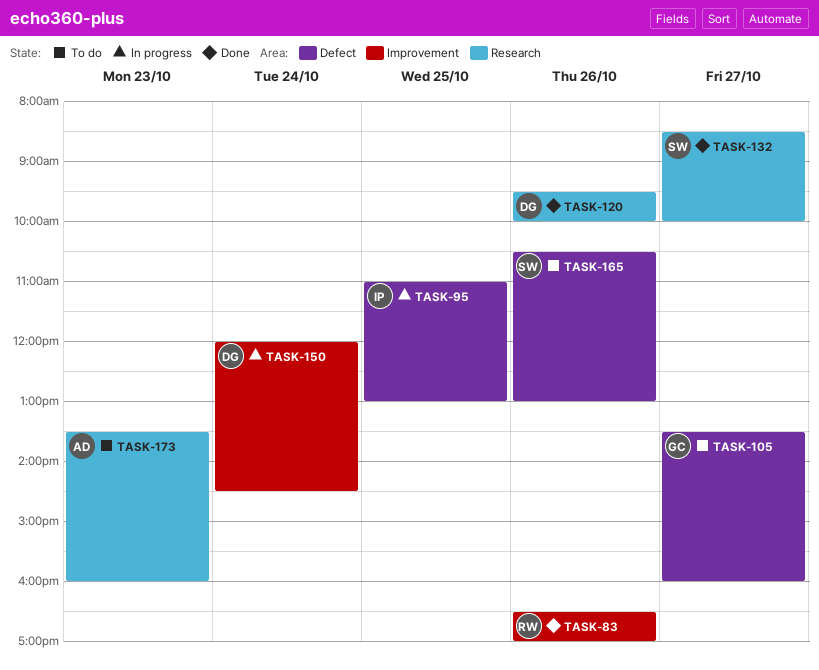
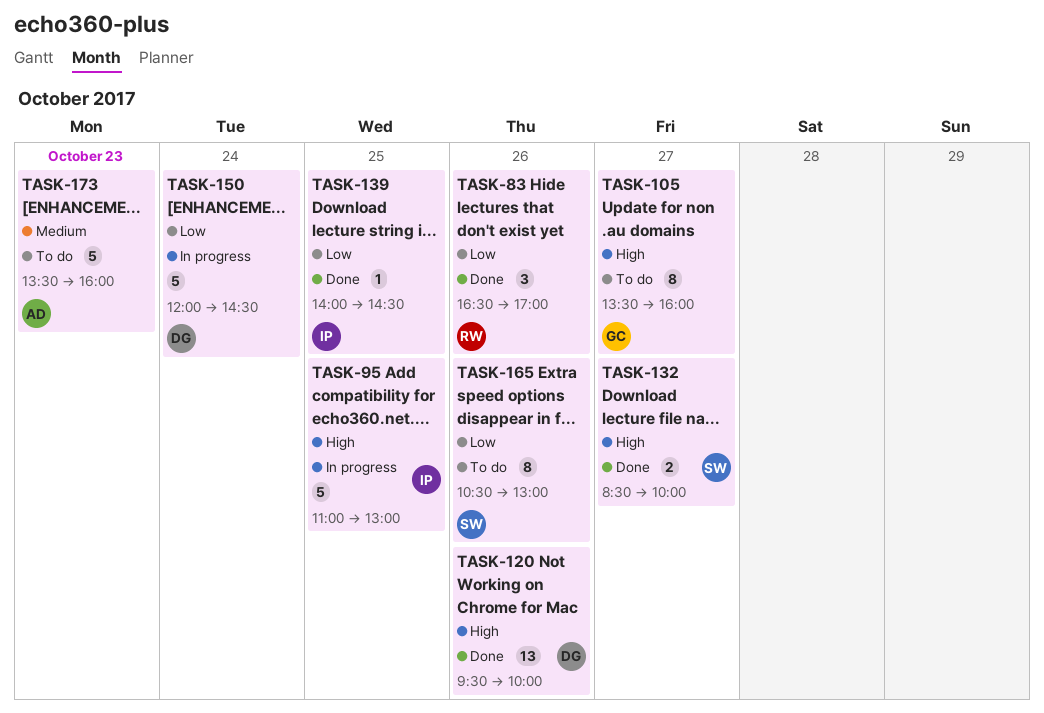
TASK-139: none -> present

